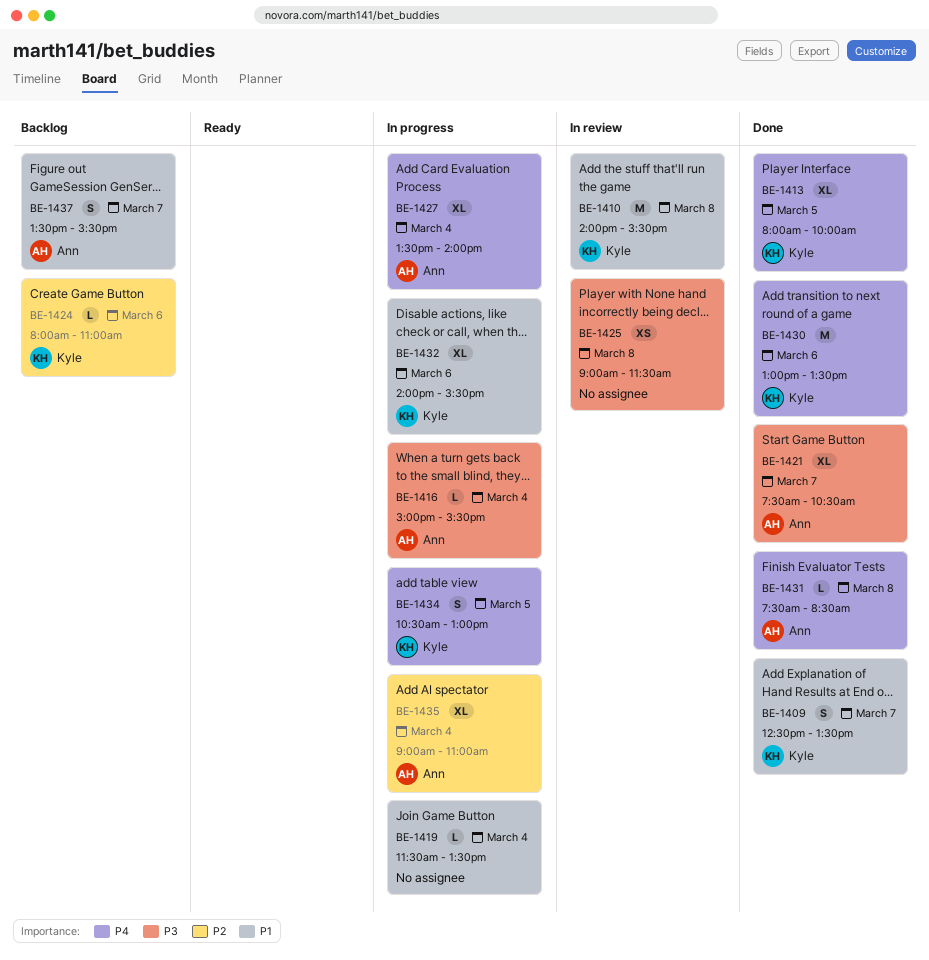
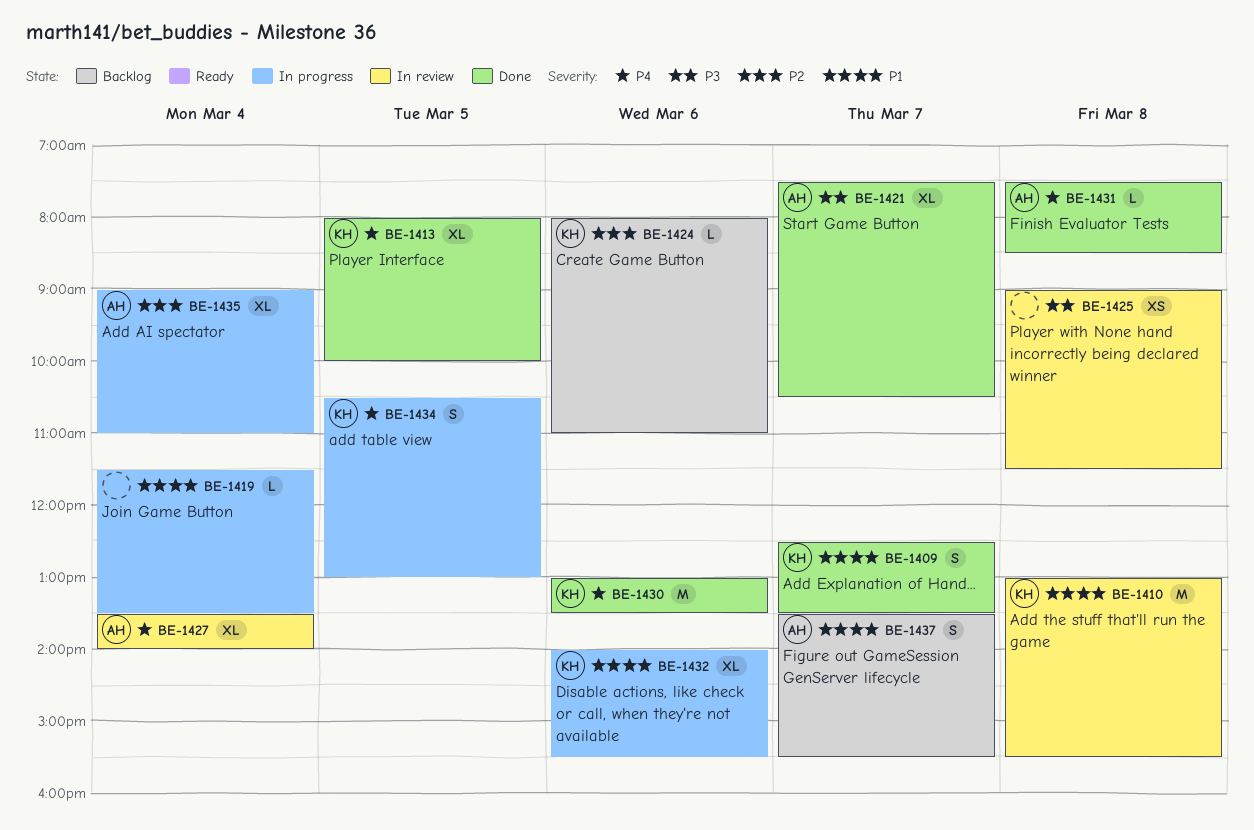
BE-1410, begins: 14:00 -> 13:00
BE-1416: present -> none
BE-1427, status: In progress -> In review

